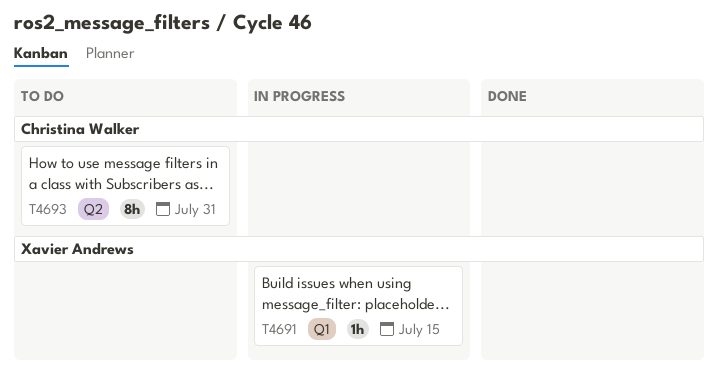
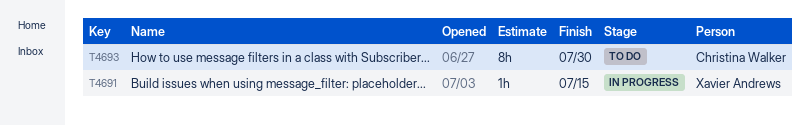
T4693, due: Jul 31 -> Jul 30

